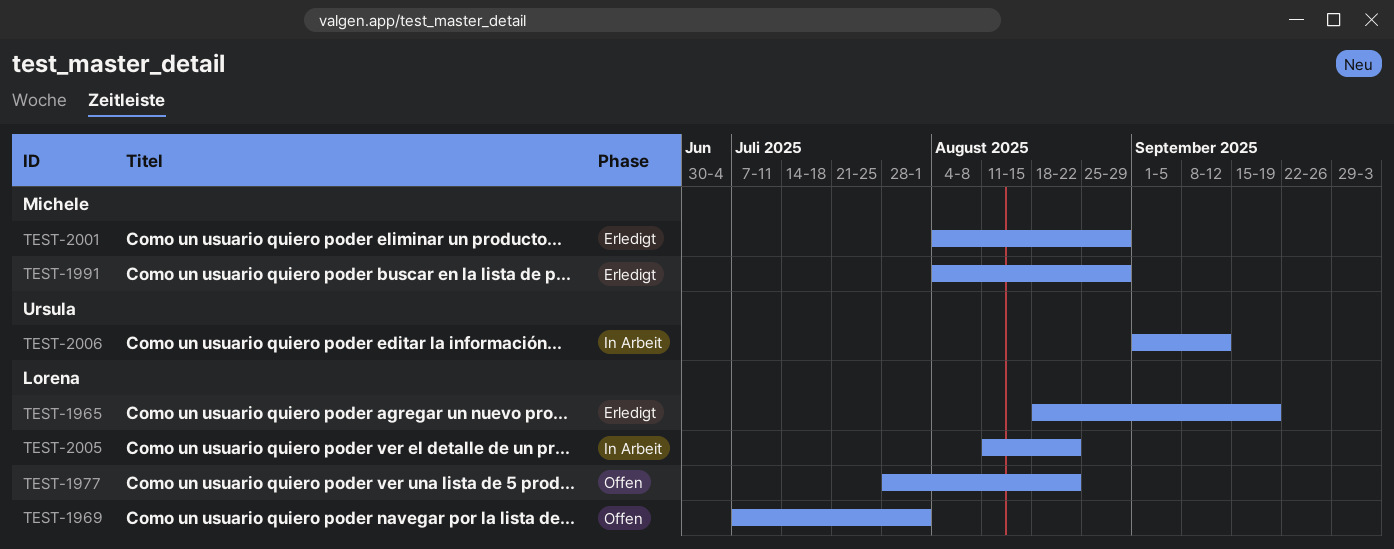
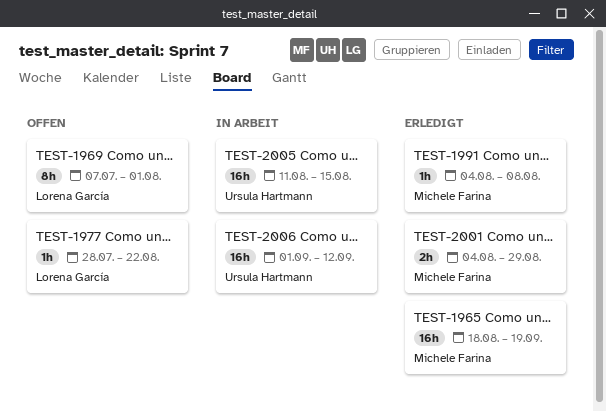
TEST-1965, owner: Lorena García -> Michele Farina
TEST-1991, due: Aug 29 -> Aug 8
TEST-2005, owner: Lorena García -> Ursula Hartmann
TEST-2005, due: Aug 22 -> Aug 15

